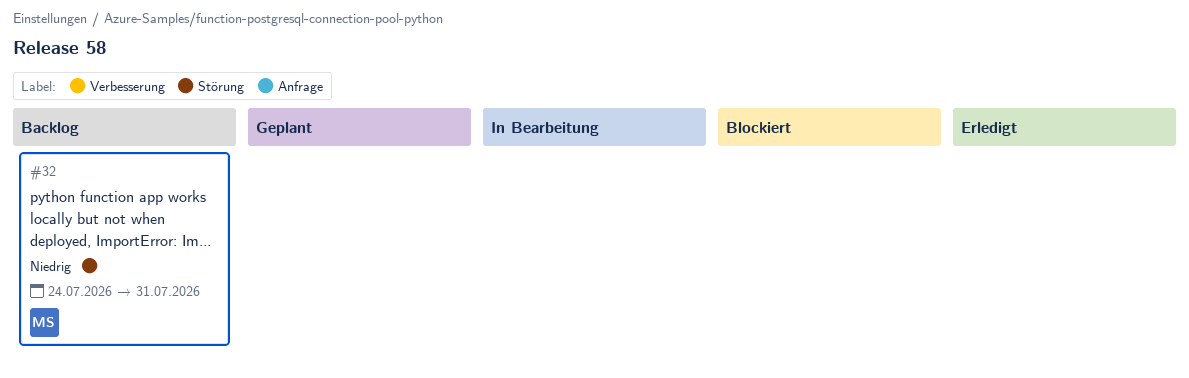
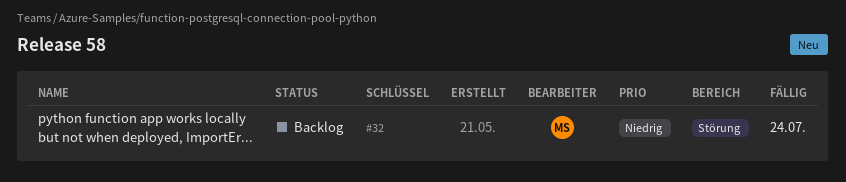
#32, due: Jul 31 -> Jul 24

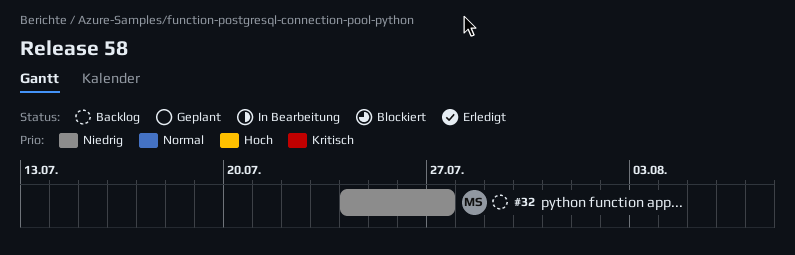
#32, due: Jul 24 -> Jul 27

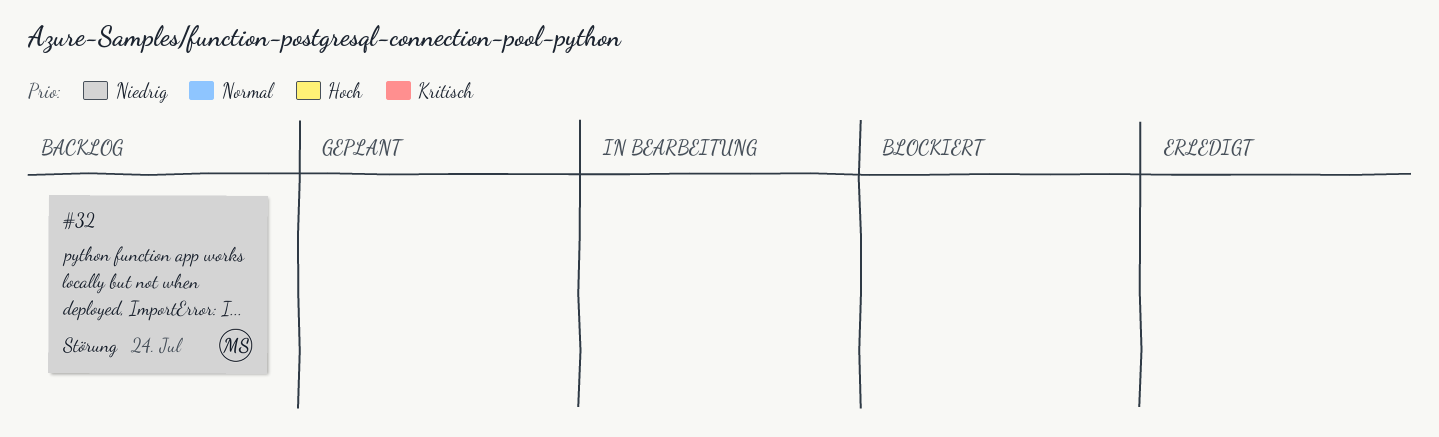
#32, due: Jul 27 -> Jul 24

